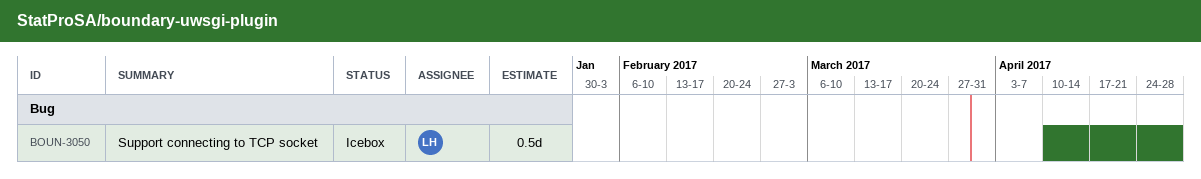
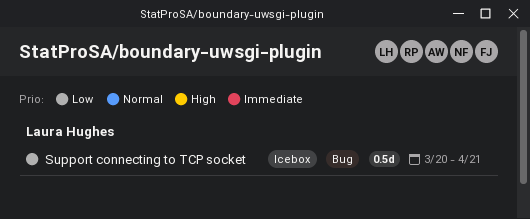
Support connecting to TCP socket, start: Apr 10 -> Mar 20
Support connecting to TCP socket, due: Apr 28 -> Apr 21

